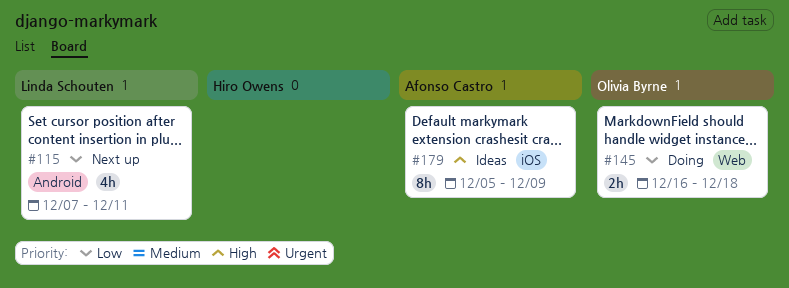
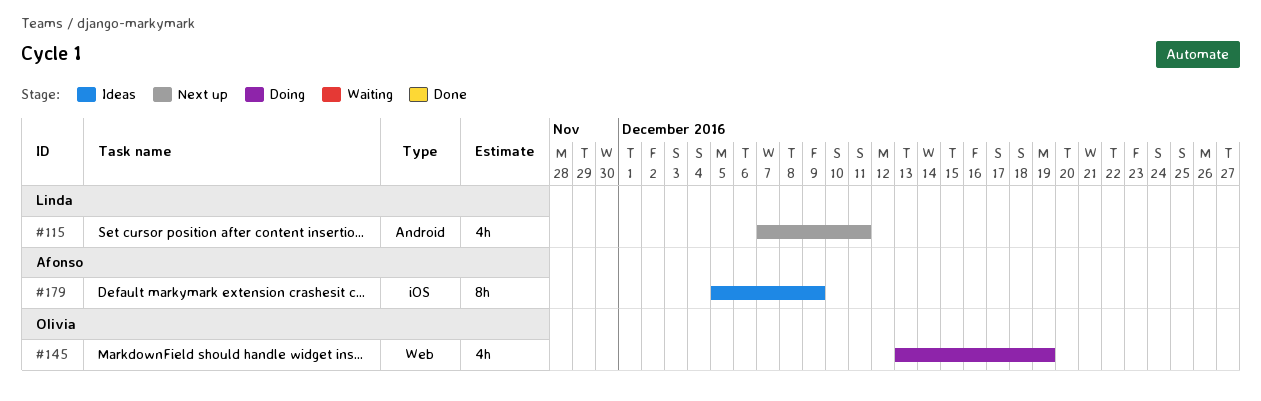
#145, estimate: 2h -> 4h
#145, start: Dec 16 -> Dec 13
#145, due: Dec 18 -> Dec 19

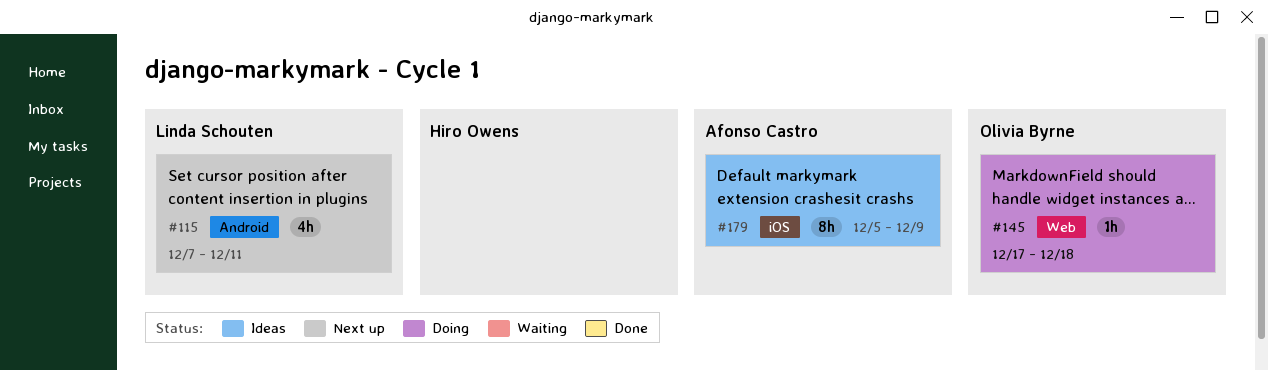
#145, estimate: 4h -> 1h
#145, start: Dec 13 -> Dec 17
#145, due: Dec 19 -> Dec 18

